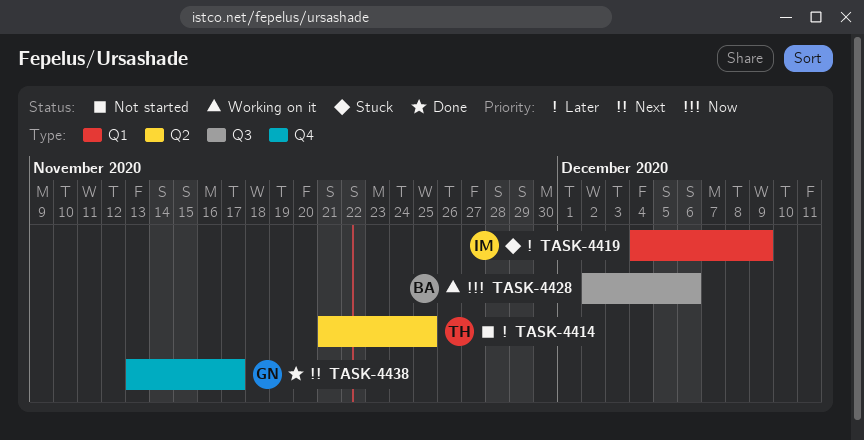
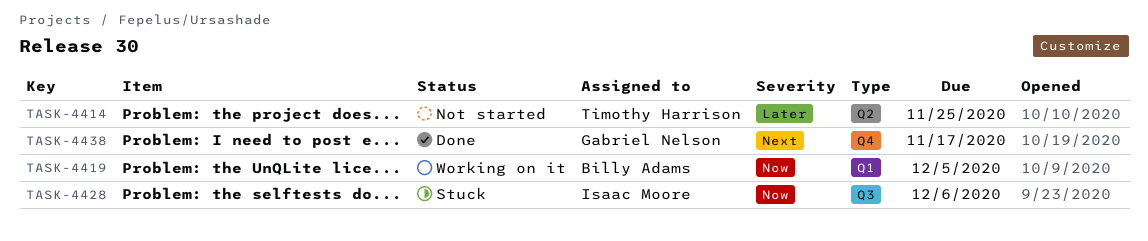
TASK-4419, status: Stuck -> Working on it
TASK-4419, owner: Isaac Moore -> Billy Adams
TASK-4419, priority: Later -> Now
TASK-4419, due: Dec 9 -> Dec 5
TASK-4428, status: Working on it -> Stuck
TASK-4428, owner: Billy Adams -> Isaac Moore

